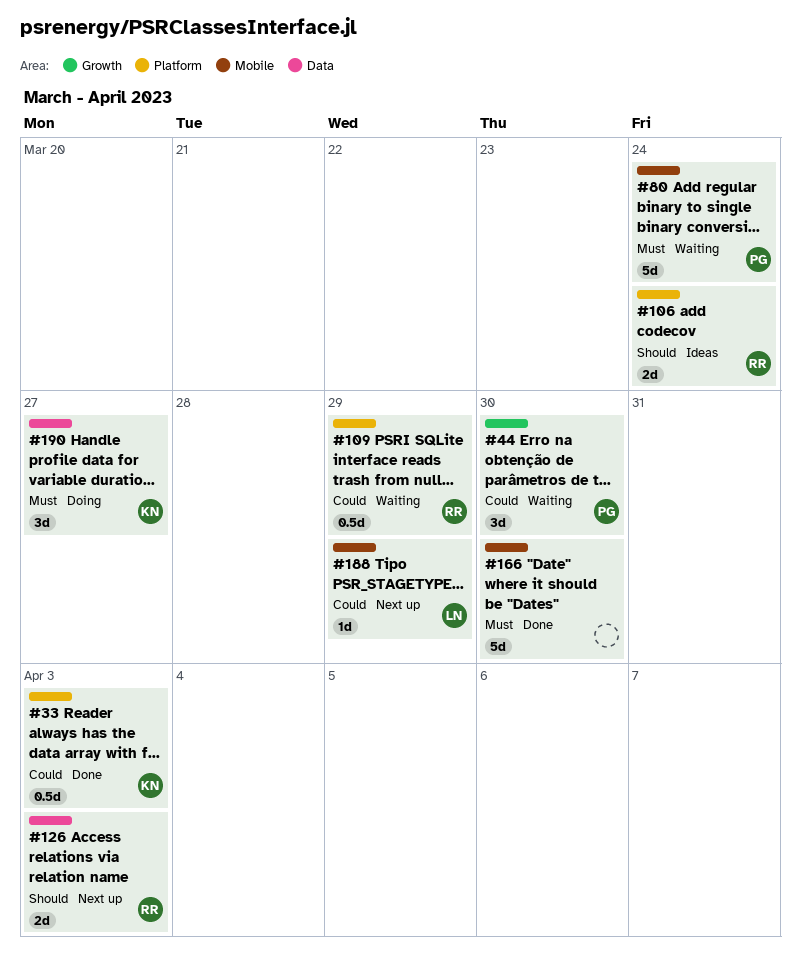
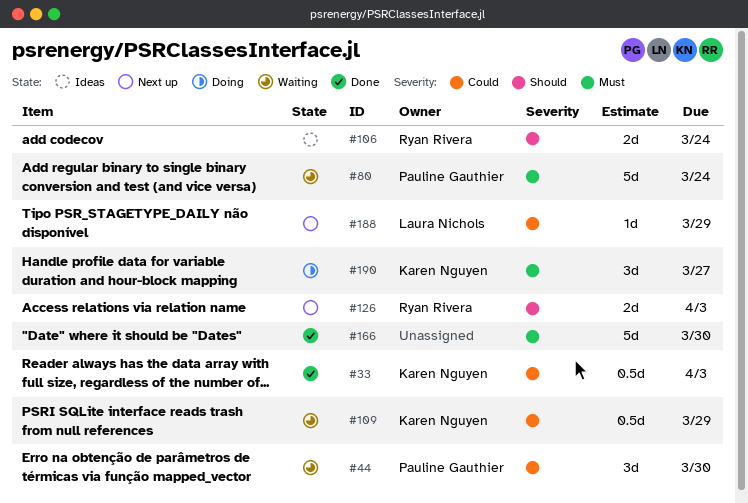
#109, owner: Ryan Rivera -> Karen Nguyen

